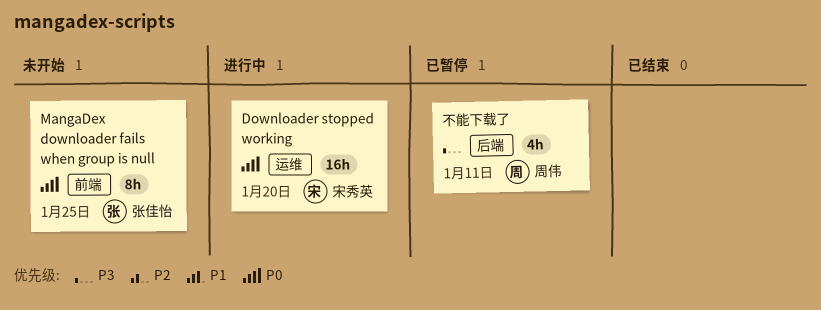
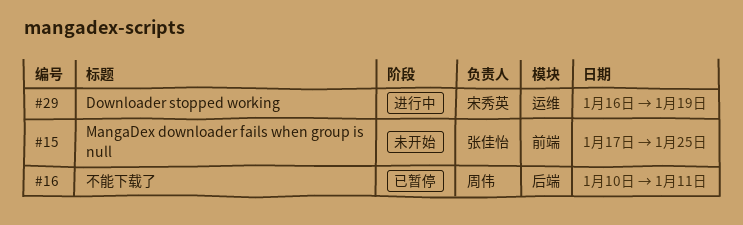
Downloader stopped working, due: Jan 20 -> Jan 19

